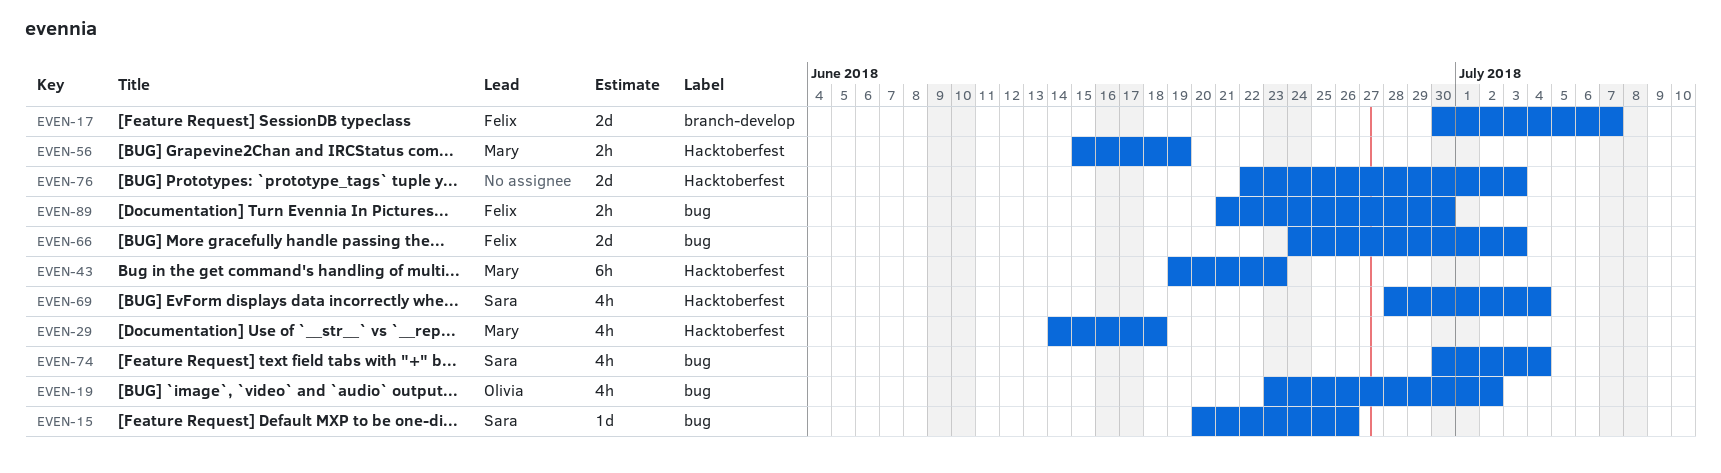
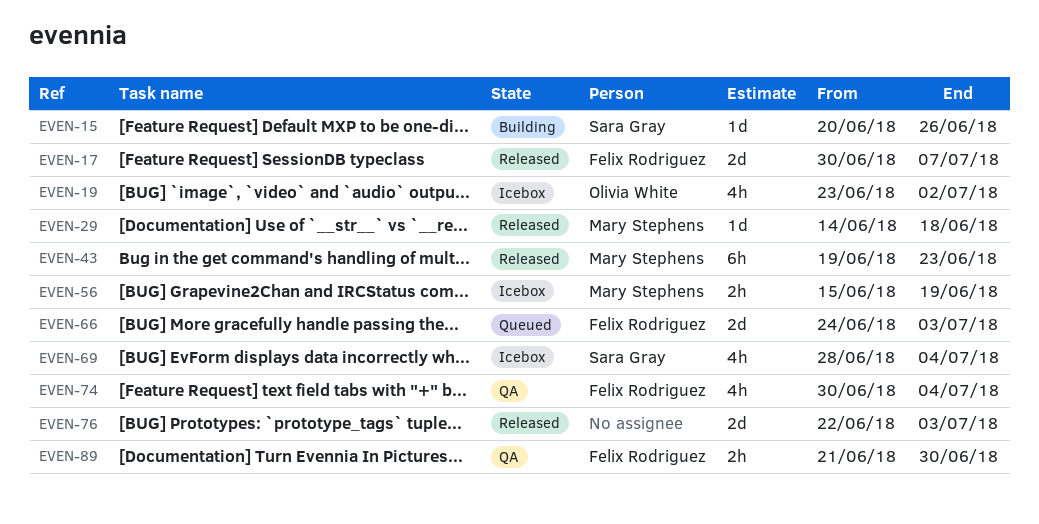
EVEN-29, estimate: 4h -> 1d
EVEN-74, owner: Sara Gray -> Felix Rodriguez

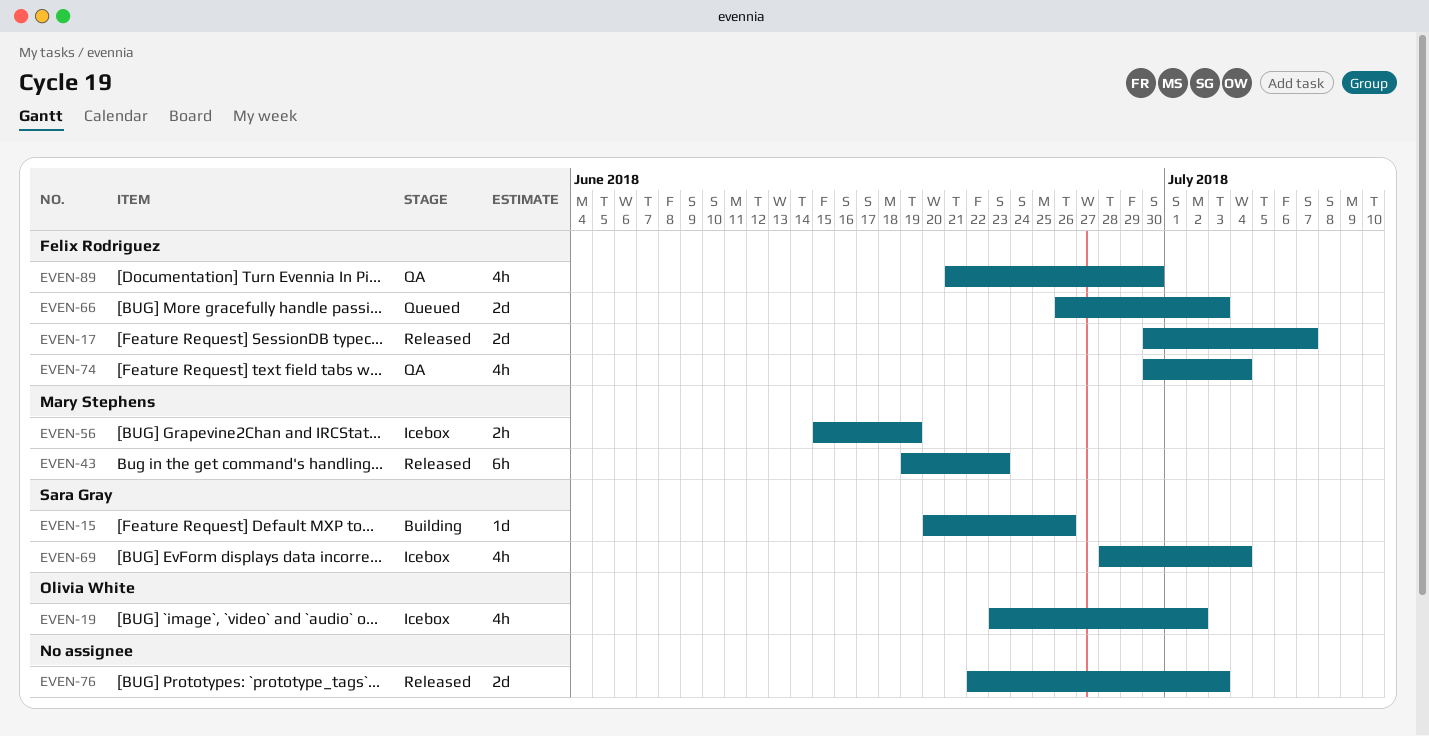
EVEN-29: present -> none
EVEN-66, start: Jun 24 -> Jun 26
EVEN-89, estimate: 2h -> 4h

